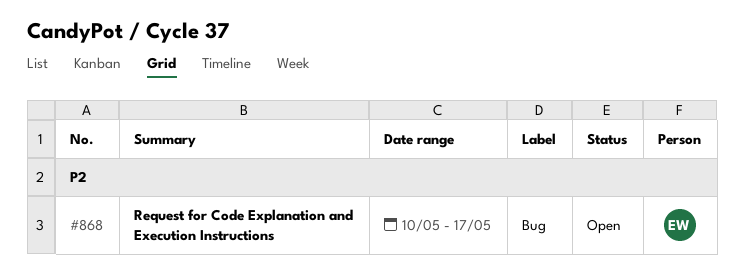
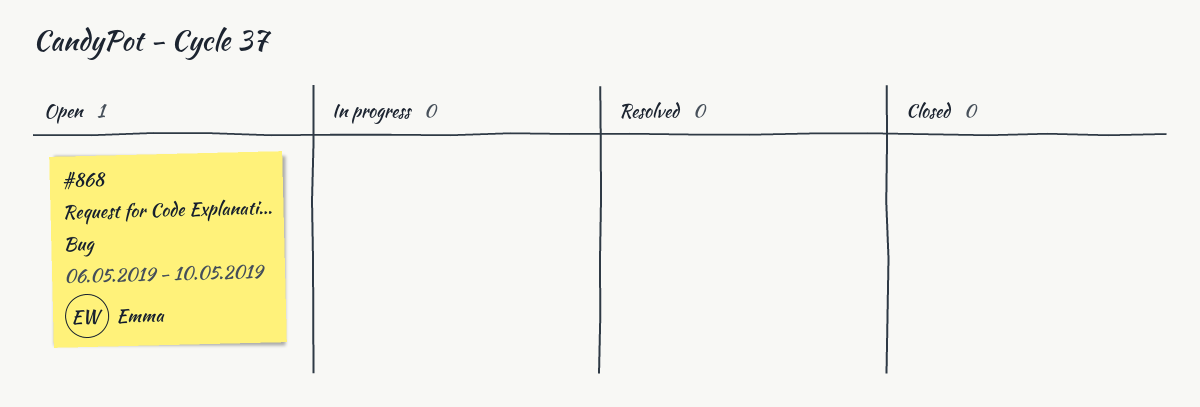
#868, start: May 10 -> May 6
#868, due: May 17 -> May 10

